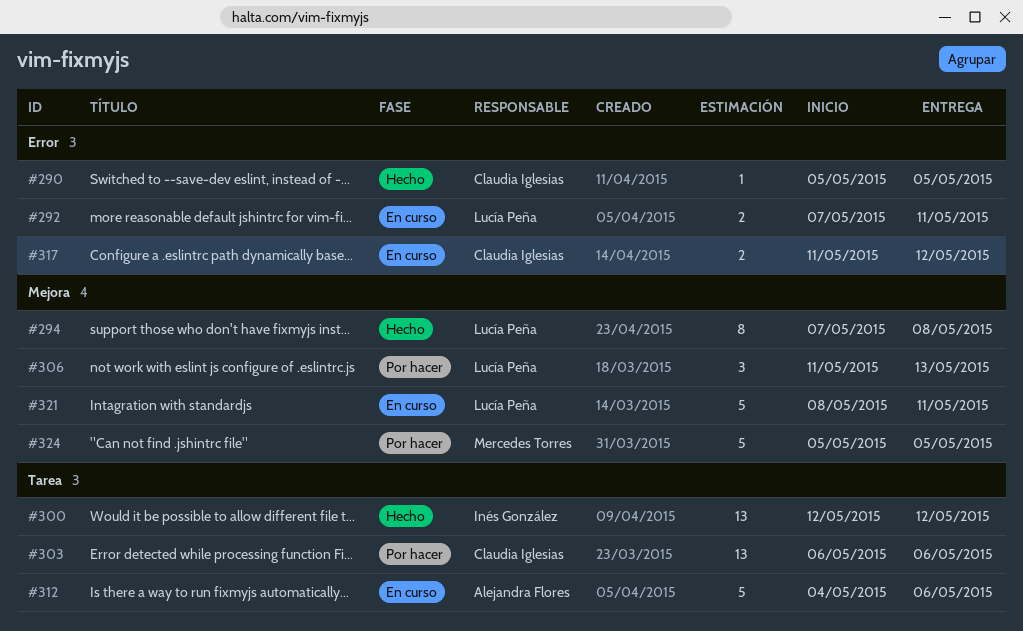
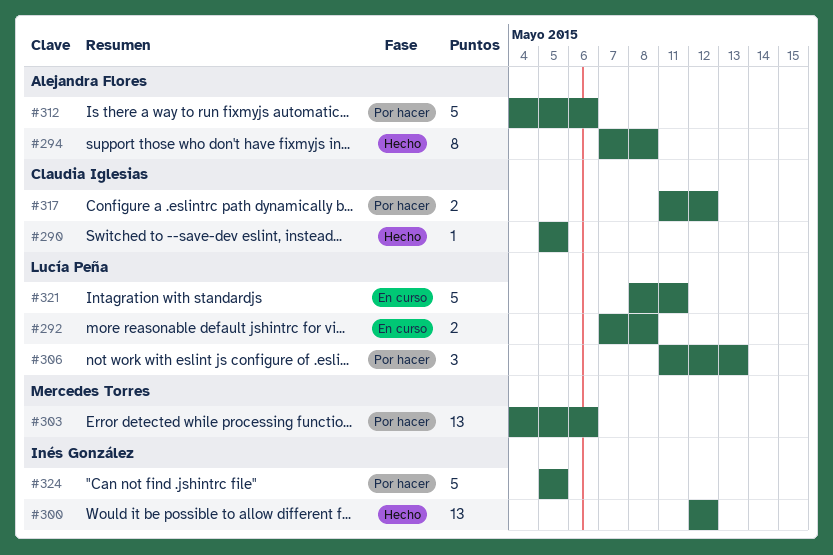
#292, due: May 11 -> May 8
#294, owner: Lucía Peña -> Alejandra Flores
#303, owner: Claudia Iglesias -> Mercedes Torres
#303, start: May 6 -> May 4
#312, status: En curso -> Por hacer
#317, status: En curso -> Por hacer
#324, owner: Mercedes Torres -> Inés González

